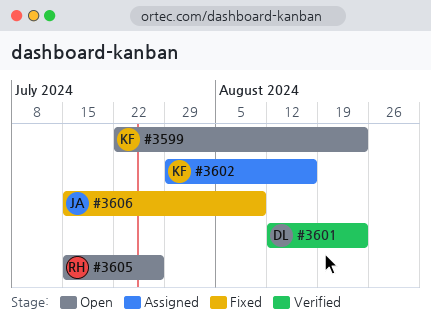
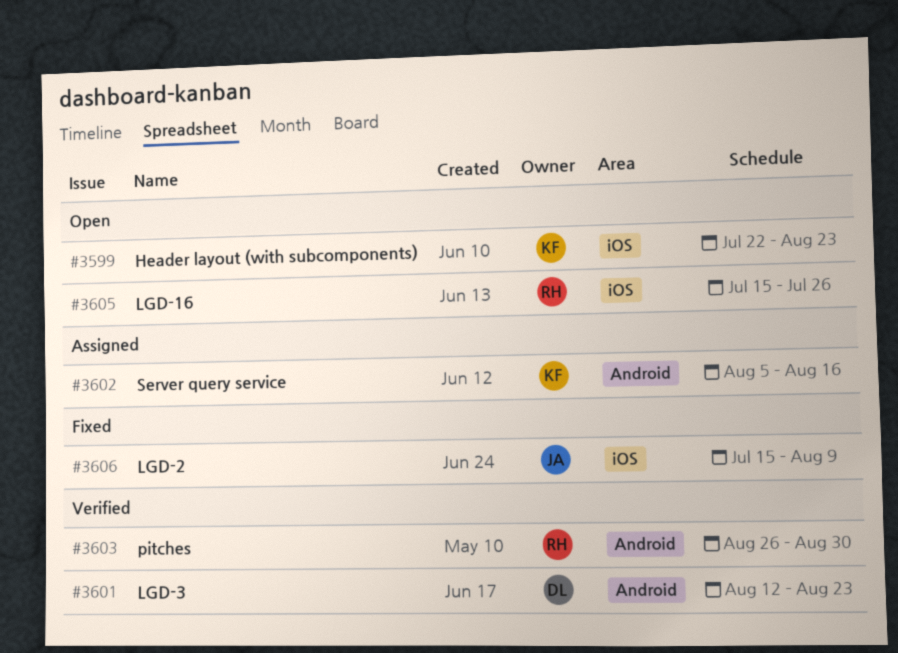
#3602, start: Jul 29 -> Aug 5
#3603: none -> present

